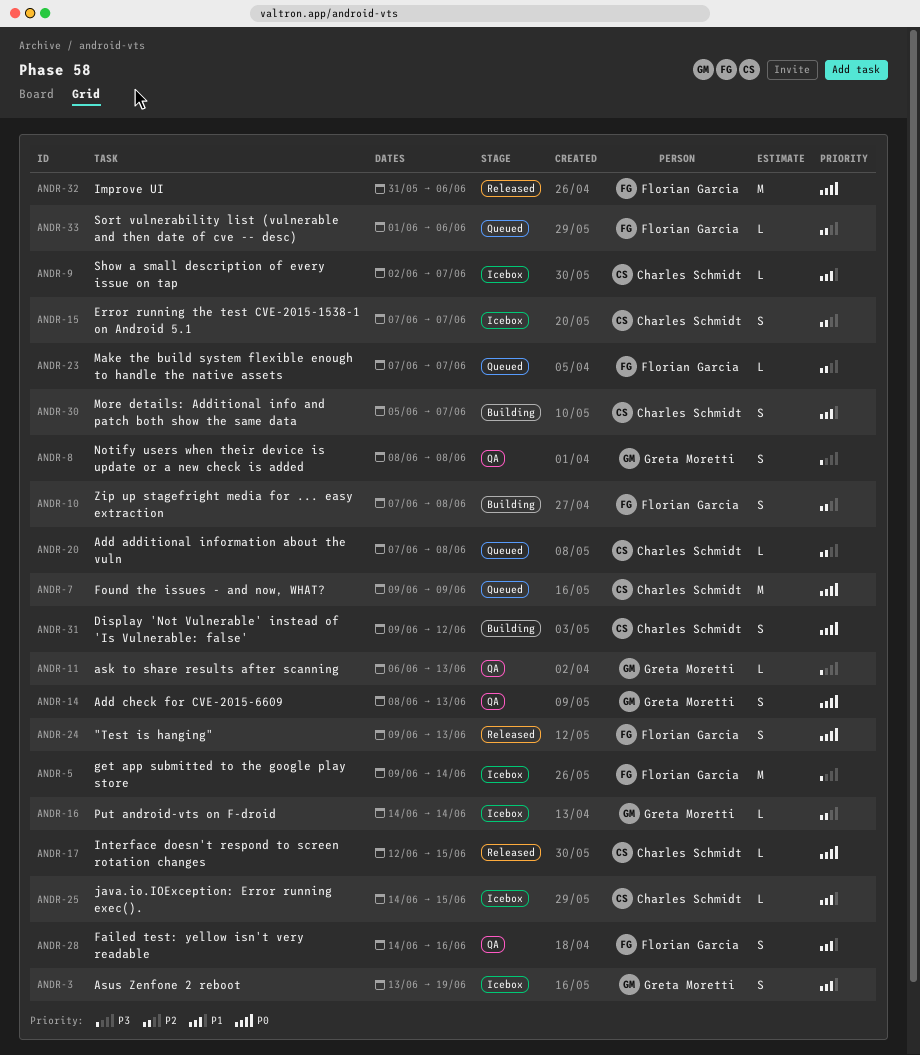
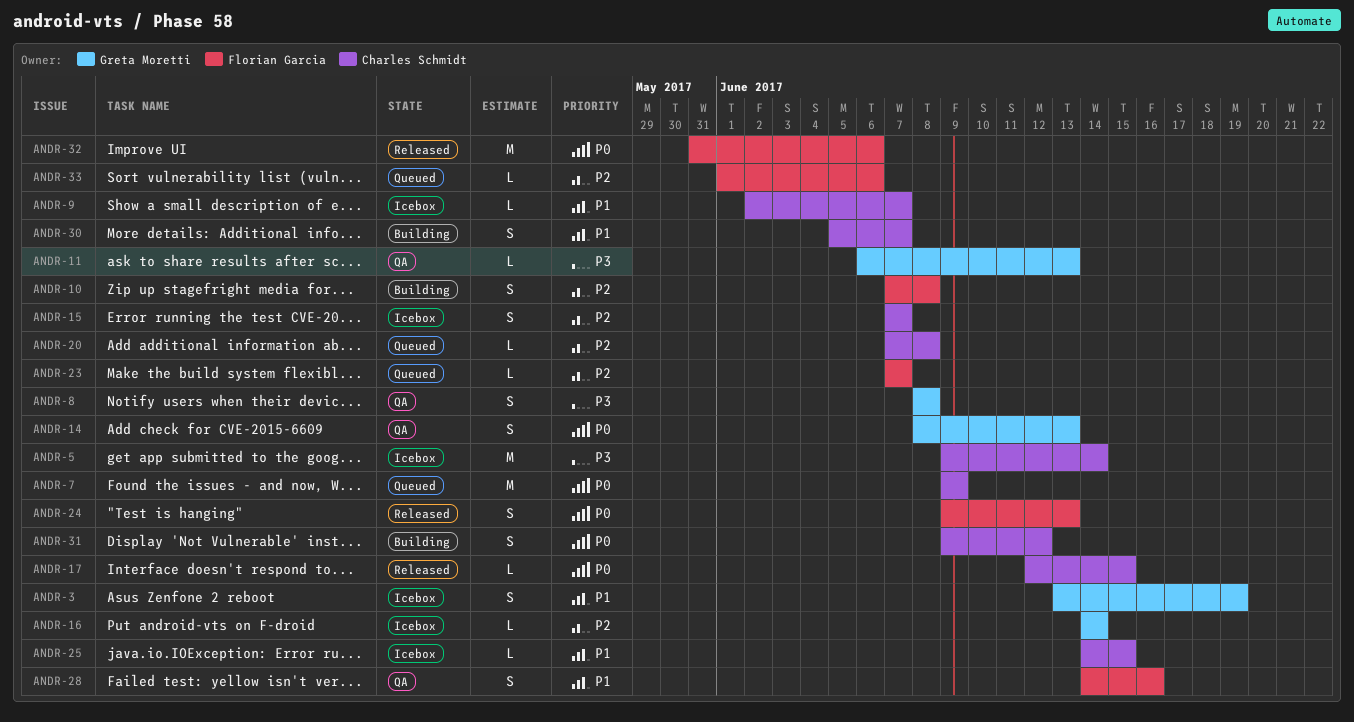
ANDR-5, owner: Florian Garcia -> Charles Schmidt

